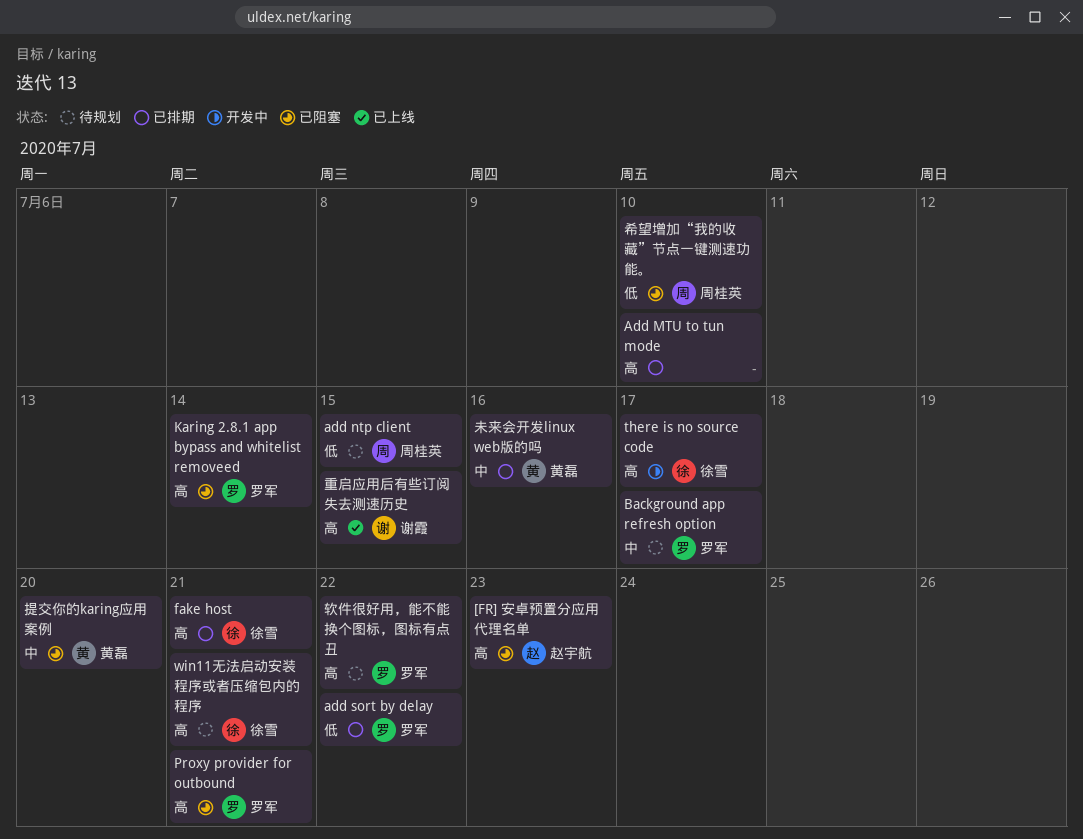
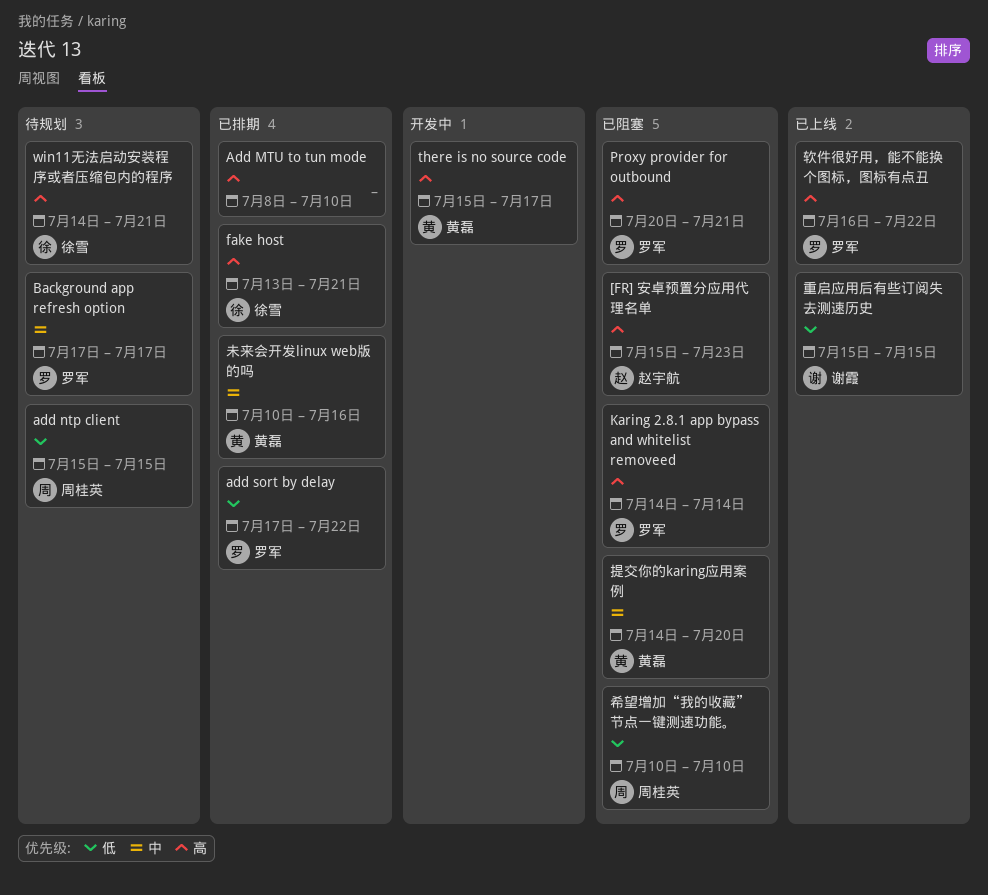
there is no source code, owner: 徐雪 -> 黄磊
软件很好用，能不能换个图标，图标有点丑, status: 待规划 -> 已上线
重启应用后有些订阅失去测速历史, priority: 高 -> 低

